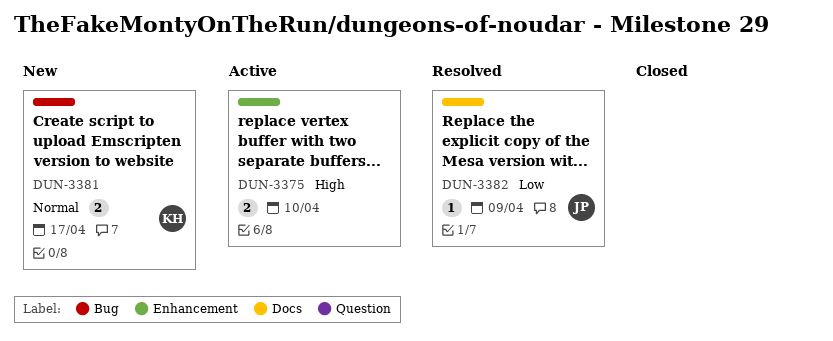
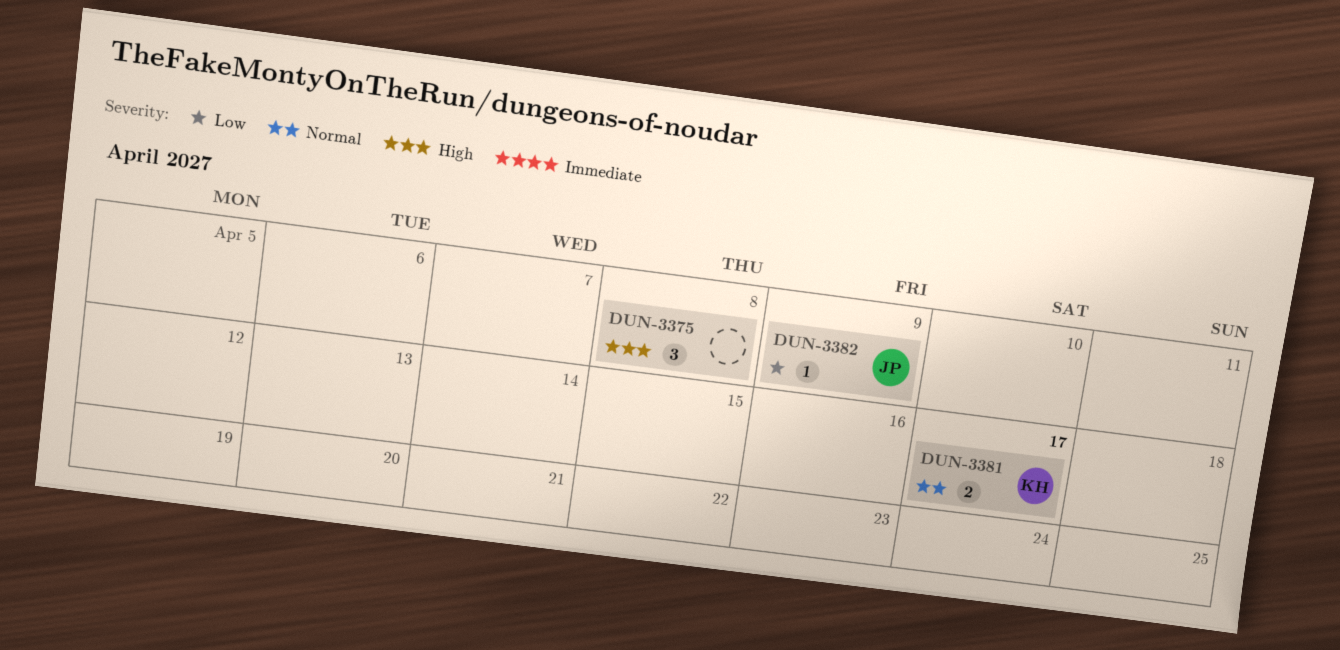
DUN-3375, estimate: 2 -> 3
DUN-3375, due: Apr 10 -> Apr 8

